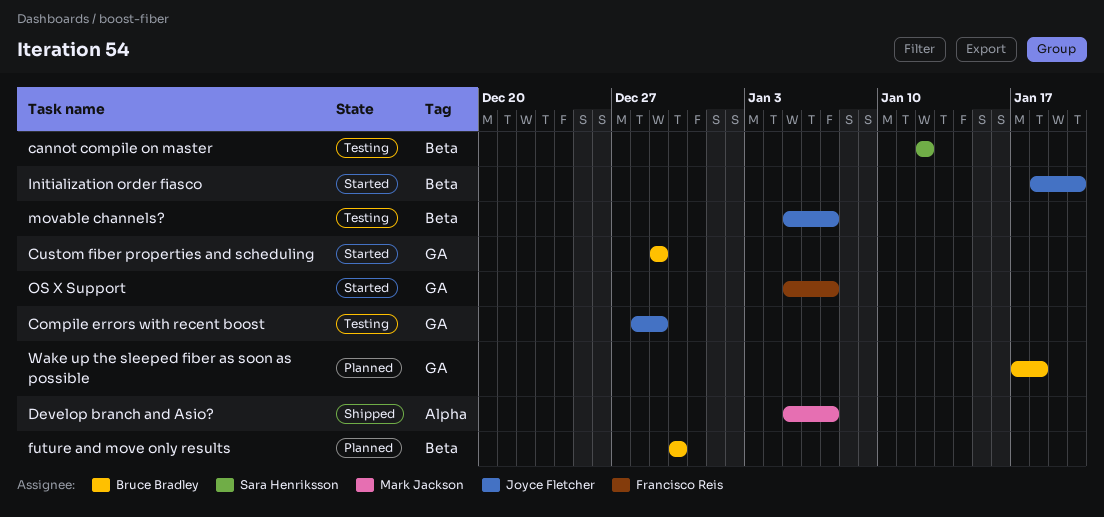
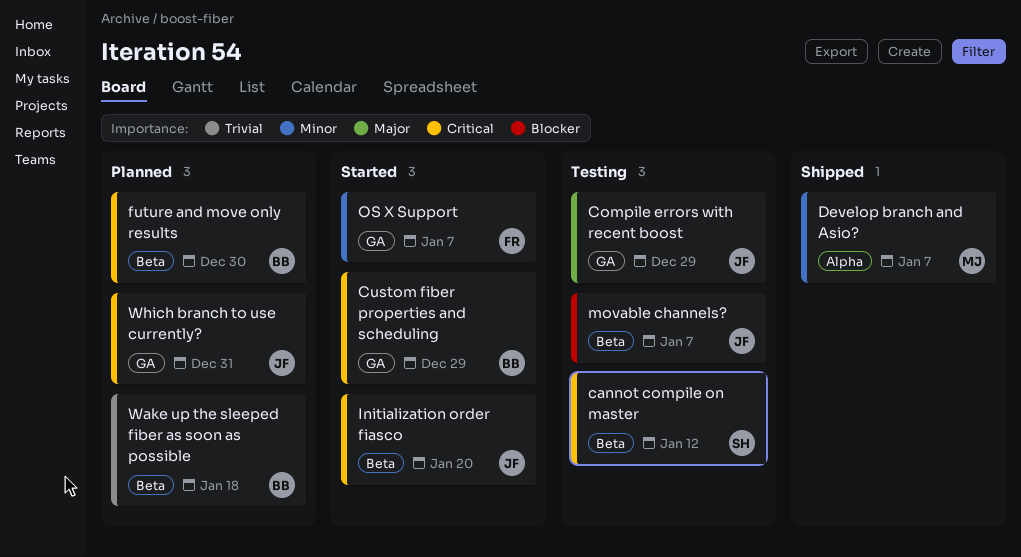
Wake up the sleeped fiber as soon as possible, label: GA -> Beta
Which branch to use currently?: none -> present

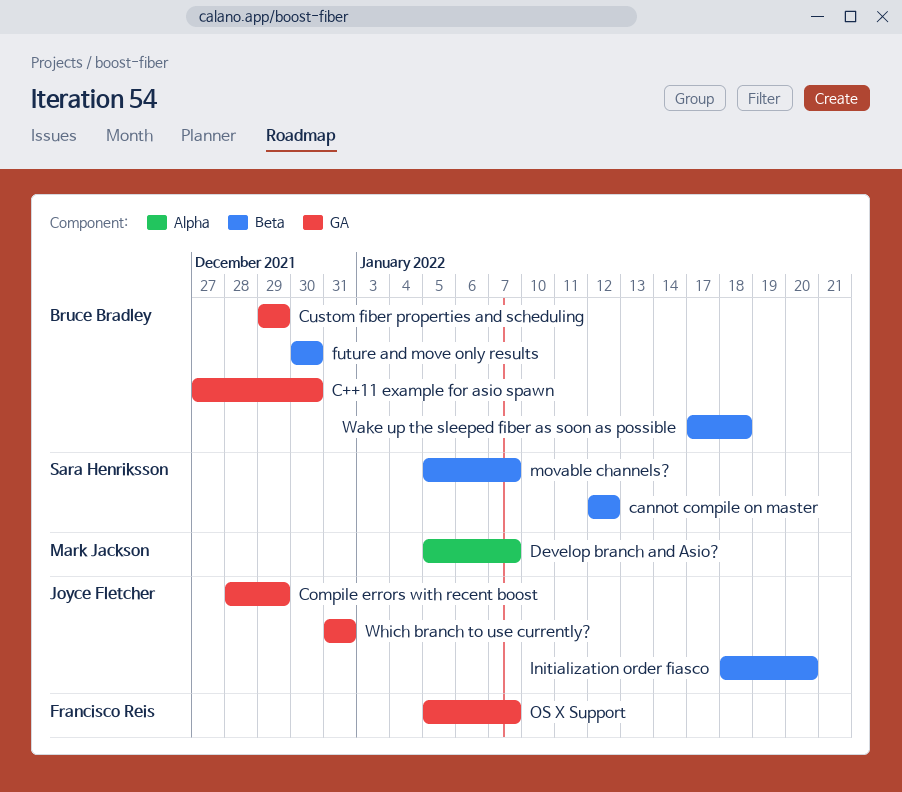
C++11 example for asio spawn: none -> present
movable channels?, owner: Joyce Fletcher -> Sara Henriksson

